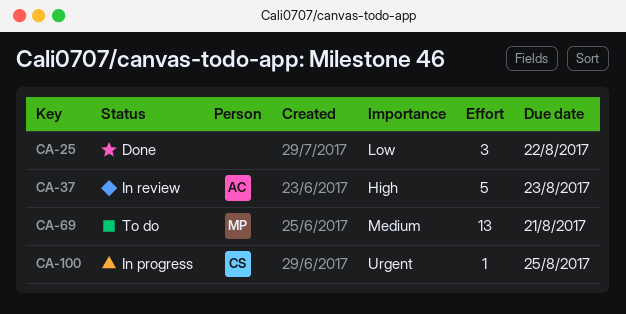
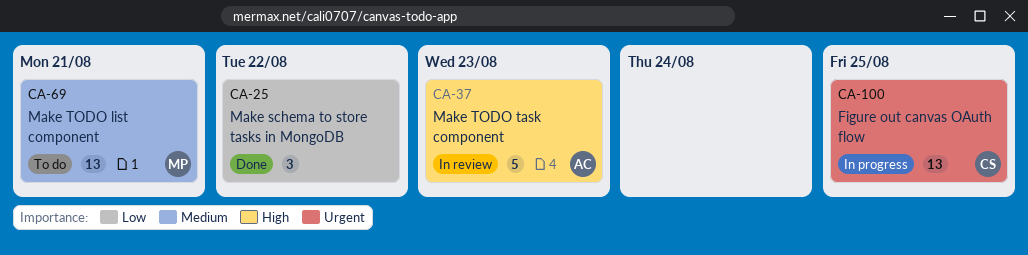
CA-100, estimate: 1 -> 13

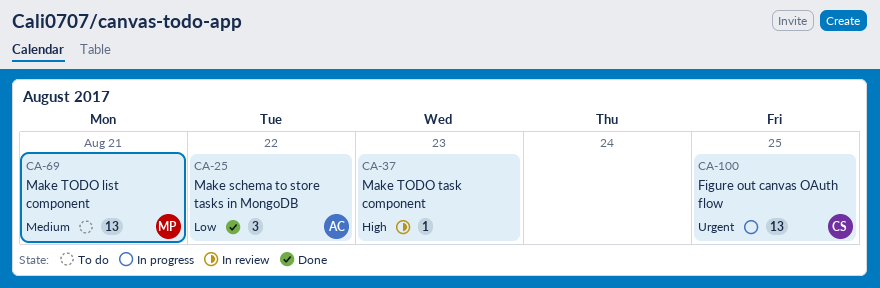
CA-25, owner: none -> AC
CA-37, owner: AC -> none
CA-37, estimate: 5 -> 1

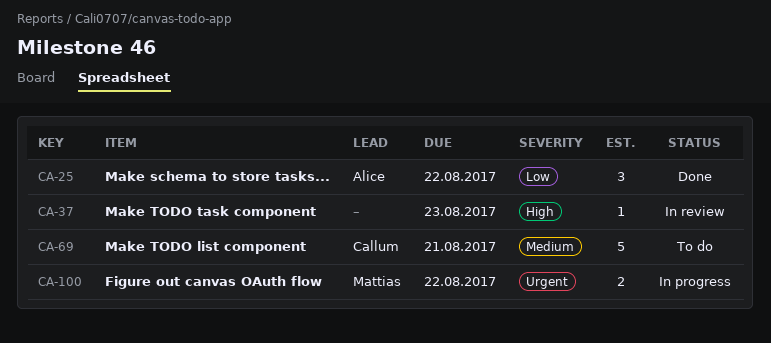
CA-69, owner: Mattias -> Callum
CA-69, estimate: 13 -> 5
CA-100, owner: Callum -> Mattias
CA-100, estimate: 13 -> 2
CA-100, due: Aug 25 -> Aug 22

